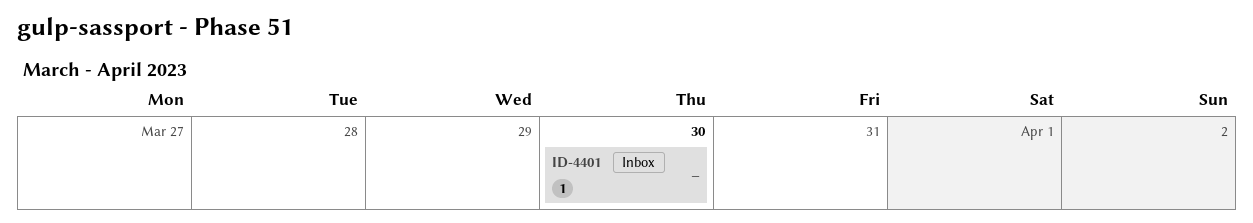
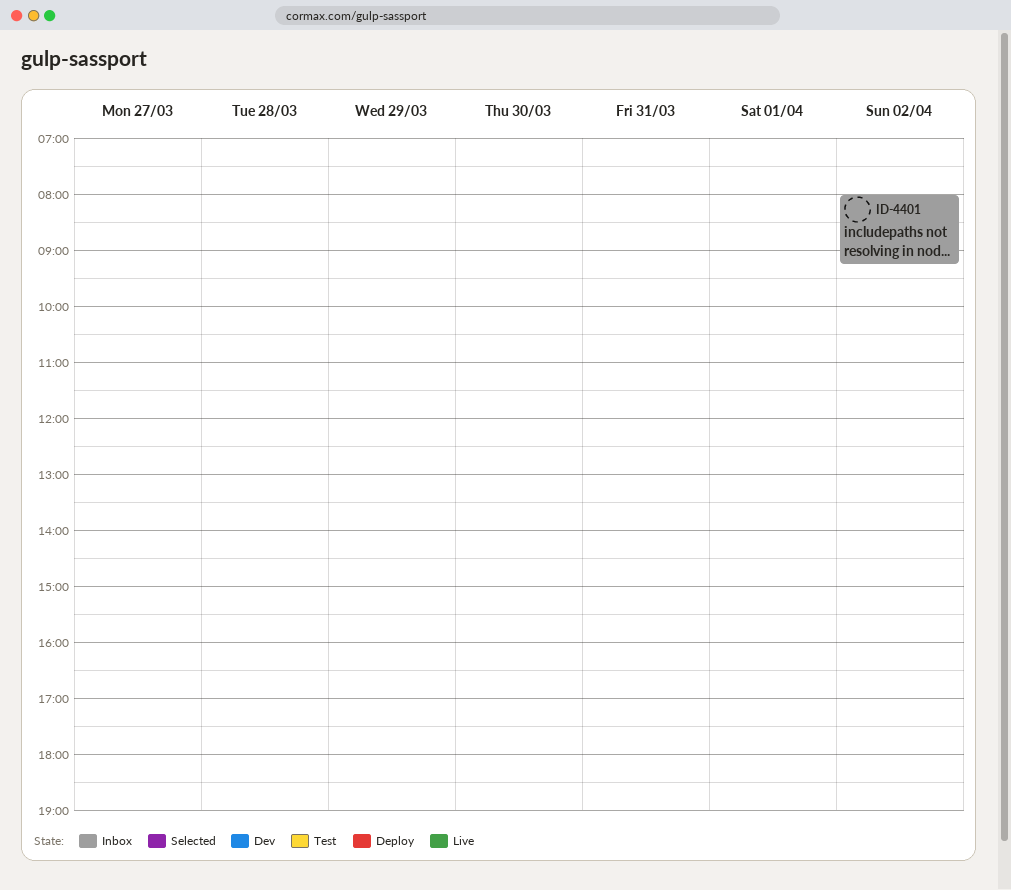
ID-4401, day: Mar 30 -> Apr 2

